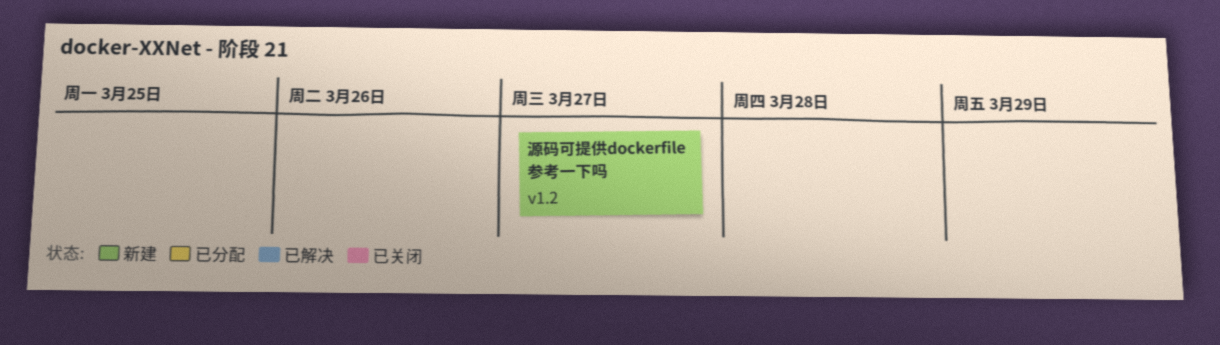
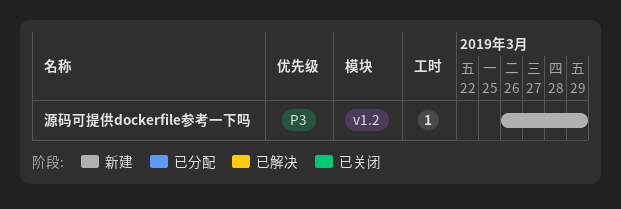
源码可提供dockerfile参考一下吗, due: Mar 27 -> Mar 29

